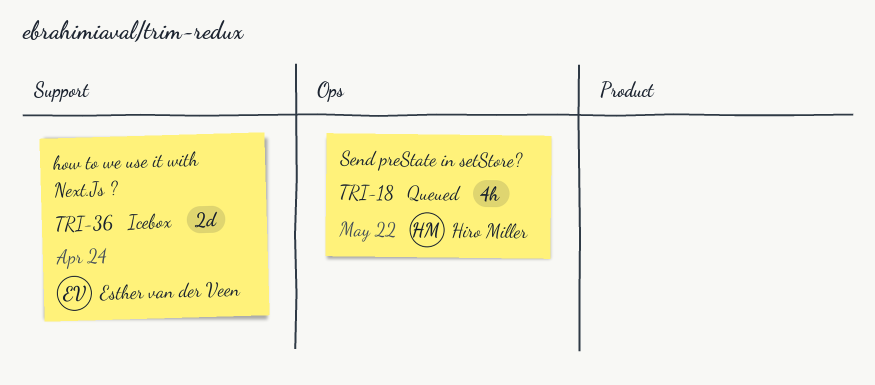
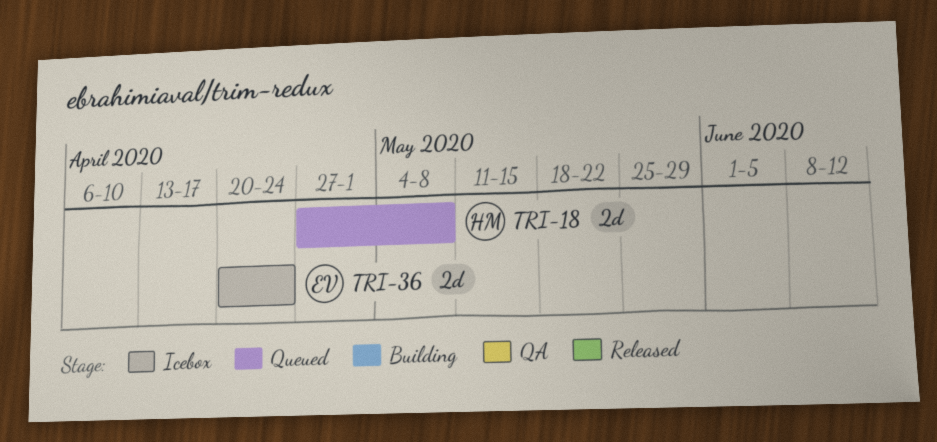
TRI-18, estimate: 4h -> 2d
TRI-18, due: May 22 -> May 8

